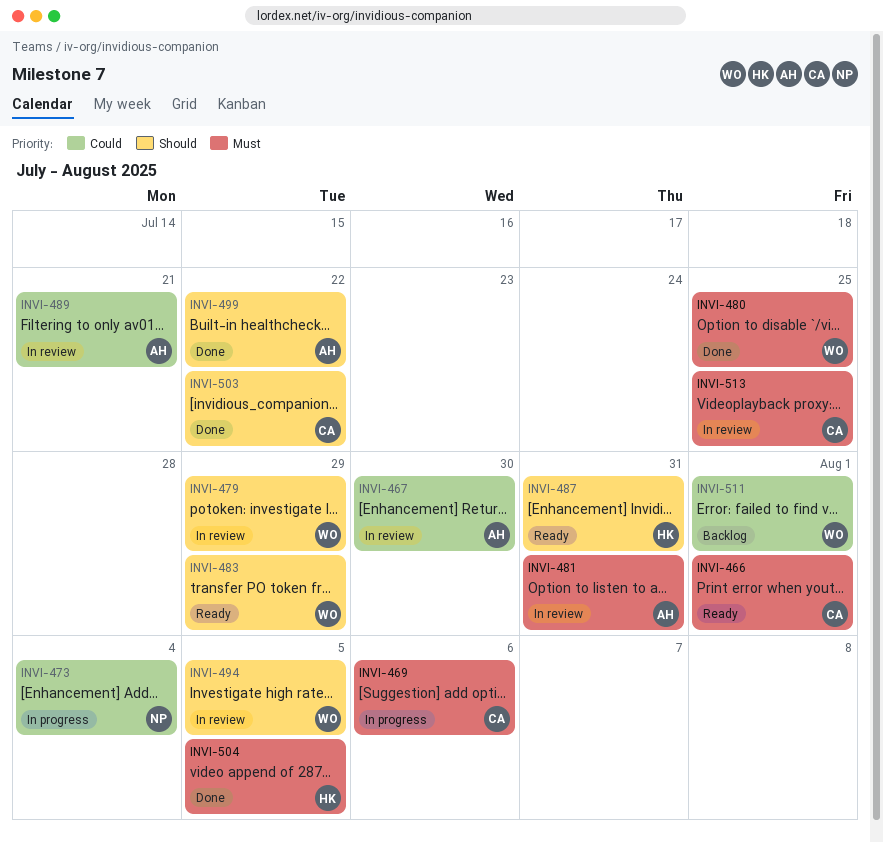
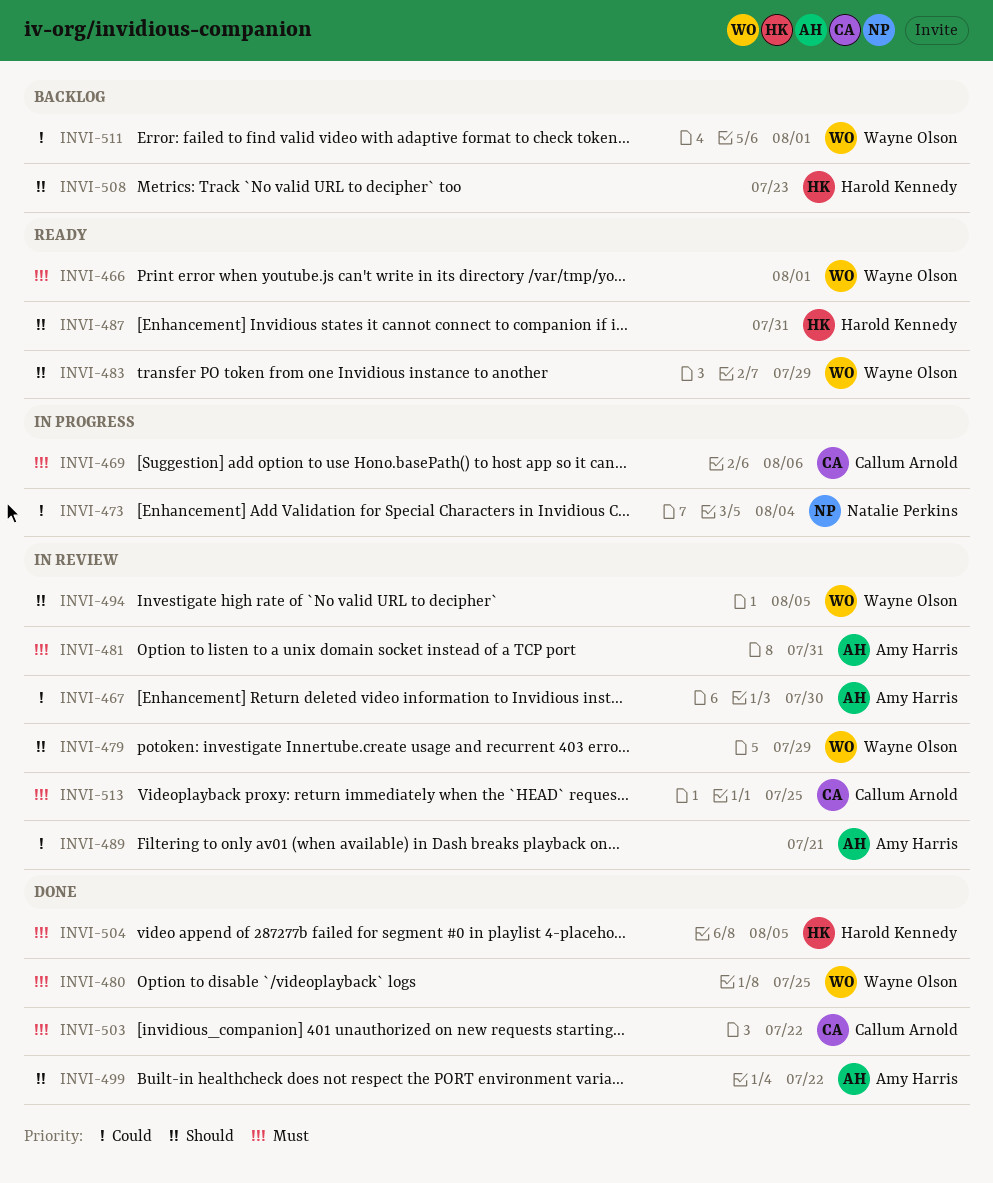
INVI-466, owner: Callum Arnold -> Wayne Olson
INVI-503, priority: Should -> Must
INVI-508: none -> present

